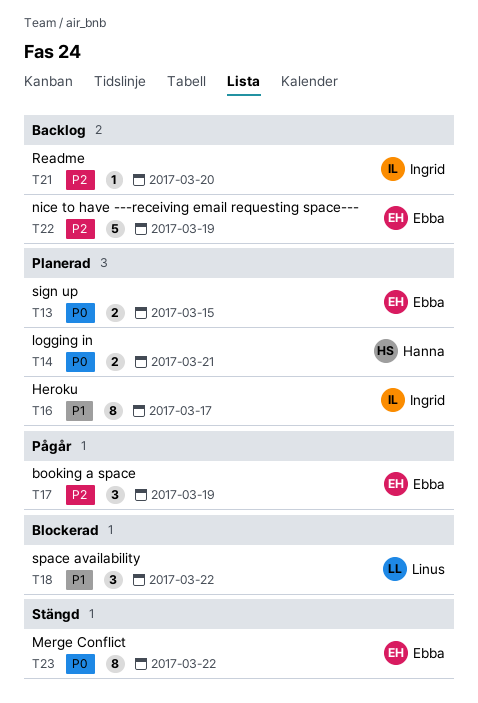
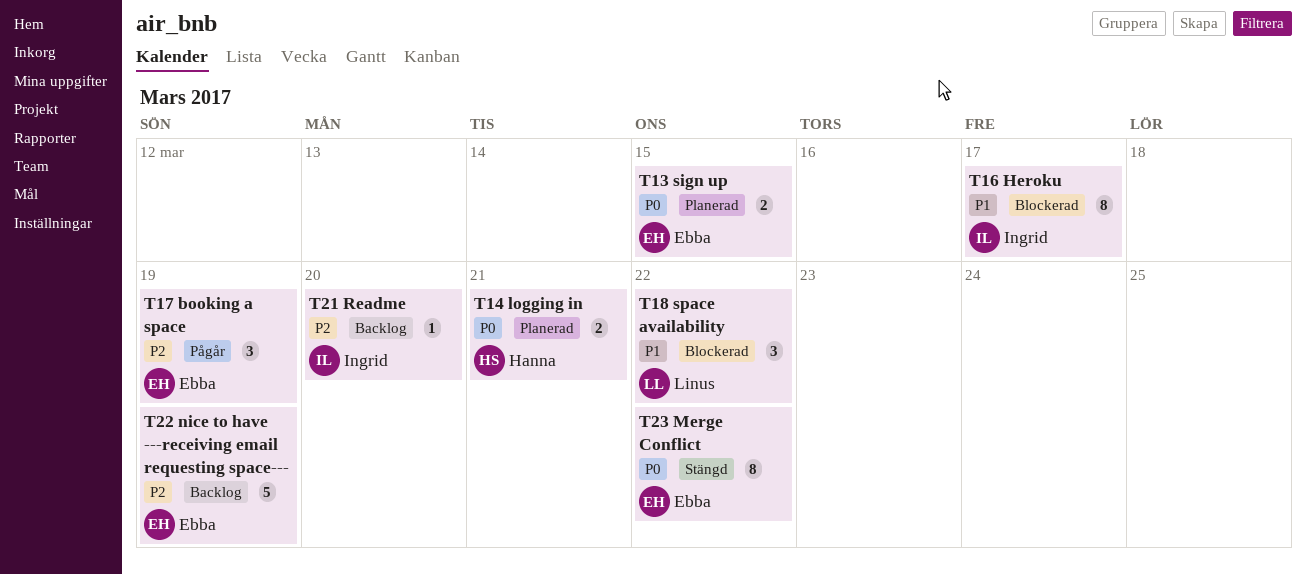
T16, status: Planerad -> Blockerad

